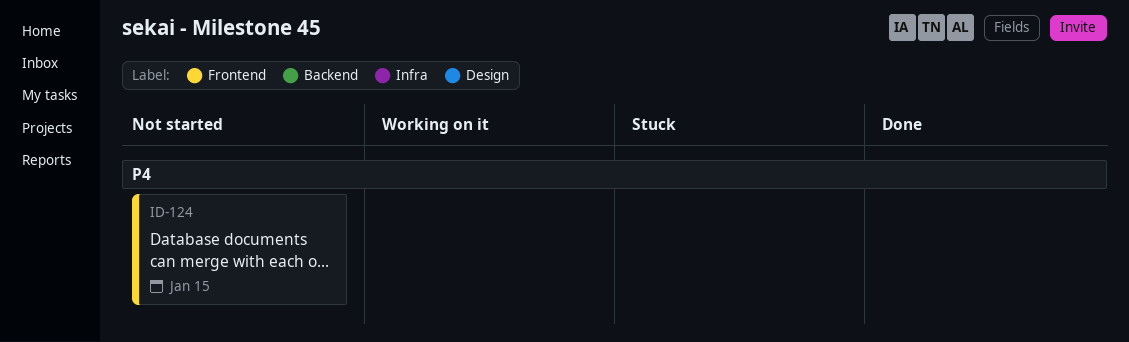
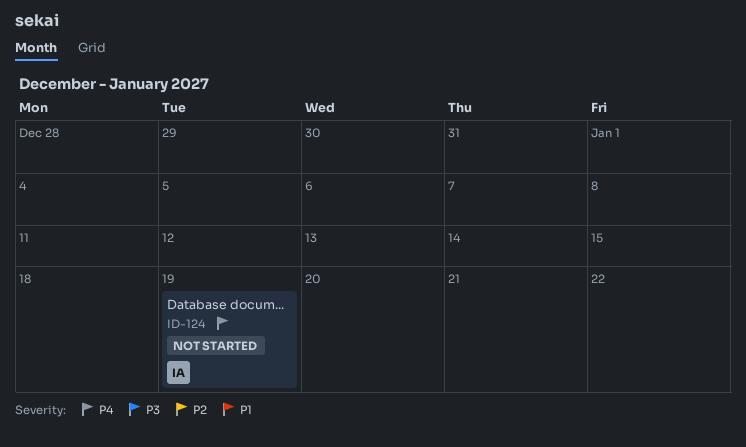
ID-124, due: Jan 15 -> Jan 19

